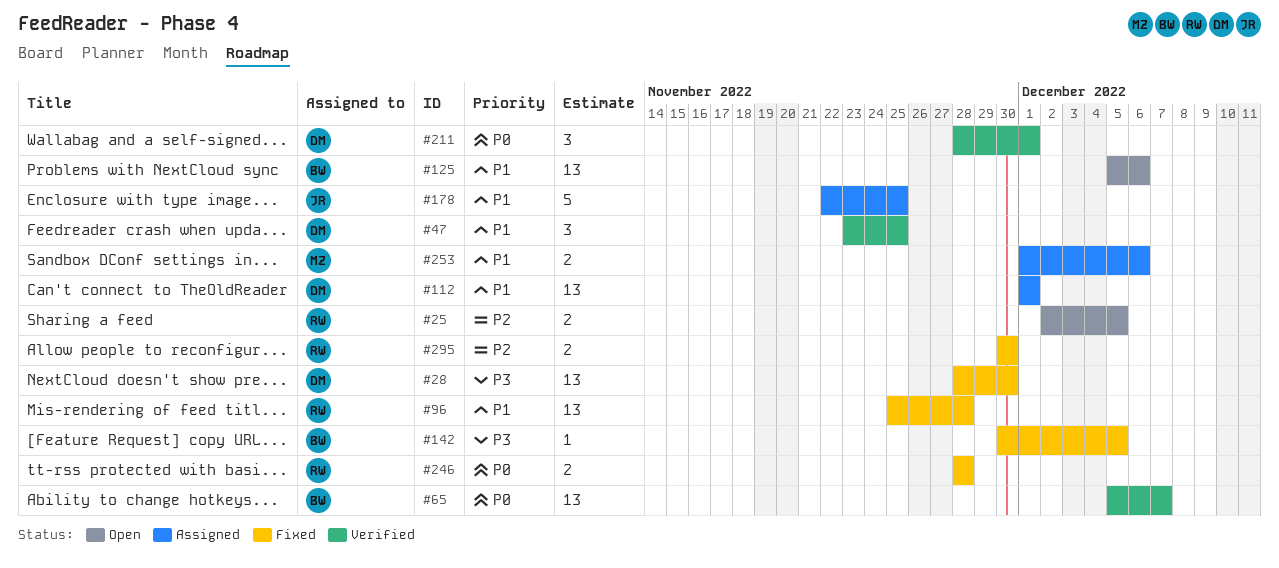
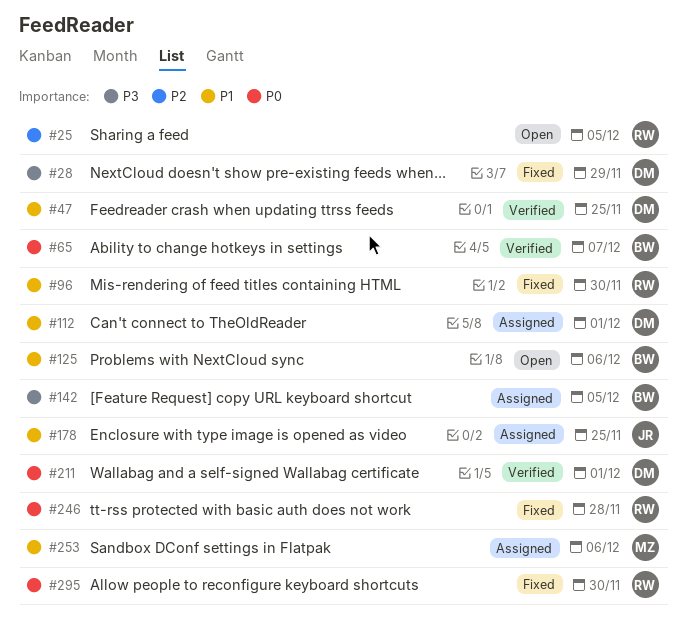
#28, due: Nov 30 -> Nov 29
#96, due: Nov 28 -> Nov 30
#142, status: Fixed -> Assigned
#295, priority: P2 -> P0

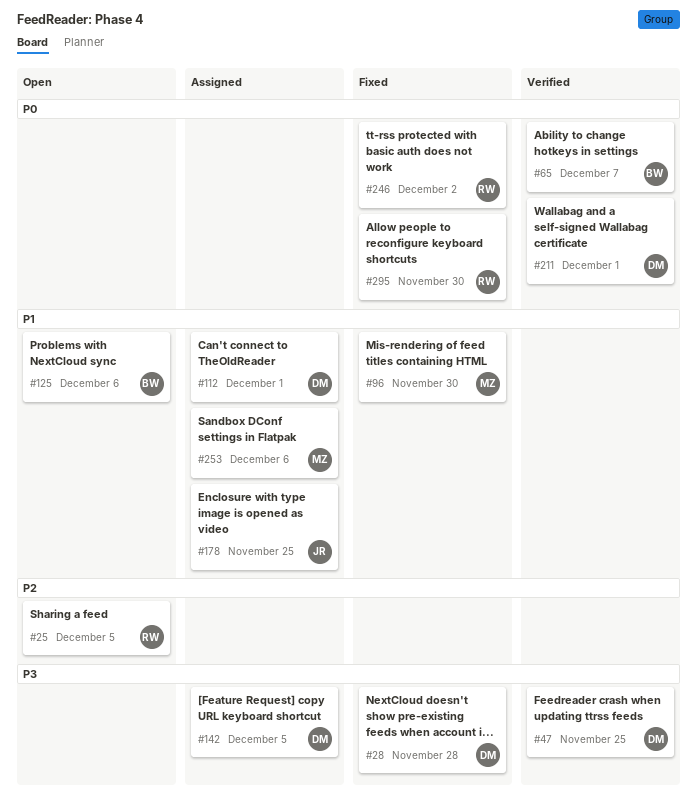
#28, due: Nov 29 -> Nov 28
#47, priority: P1 -> P3
#96, owner: RW -> MZ
#142, owner: BW -> DM
#246, due: Nov 28 -> Dec 2

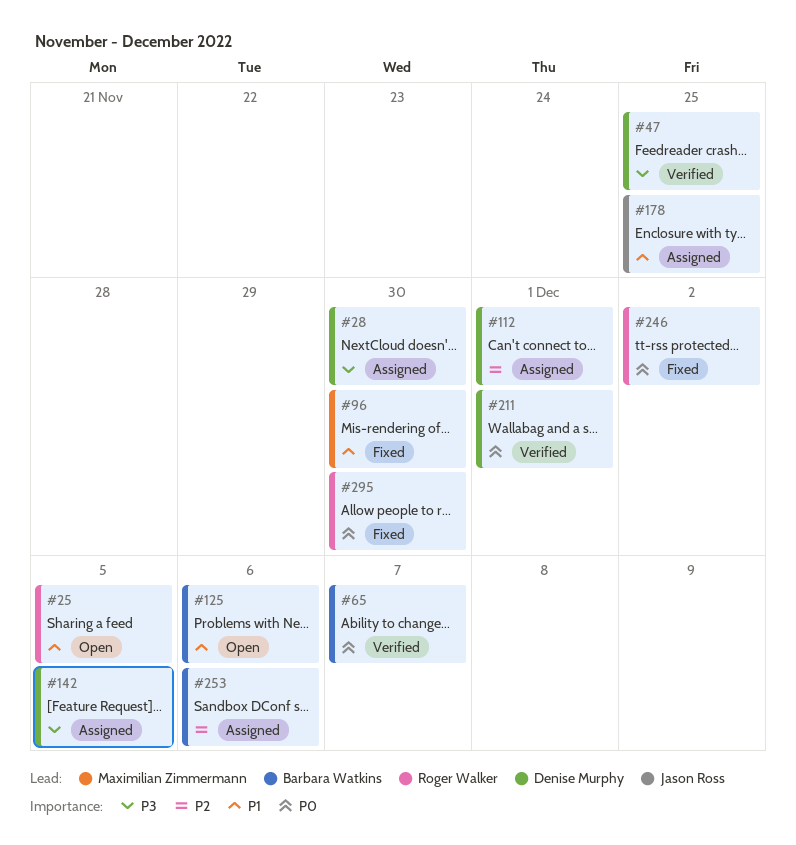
#25, priority: P2 -> P1
#28, status: Fixed -> Assigned
#28, due: Nov 28 -> Nov 30
#112, priority: P1 -> P2
#253, owner: Maximilian Zimmermann -> Barbara Watkins
#253, priority: P1 -> P2

